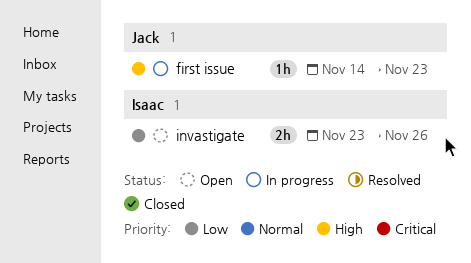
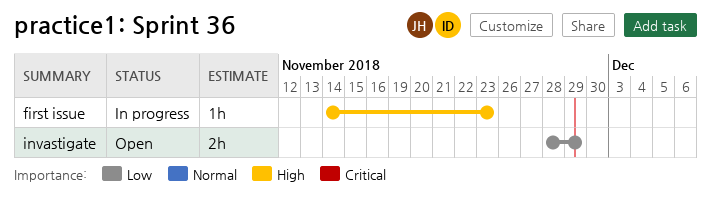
invastigate, start: Nov 23 -> Nov 28
invastigate, due: Nov 26 -> Nov 29

